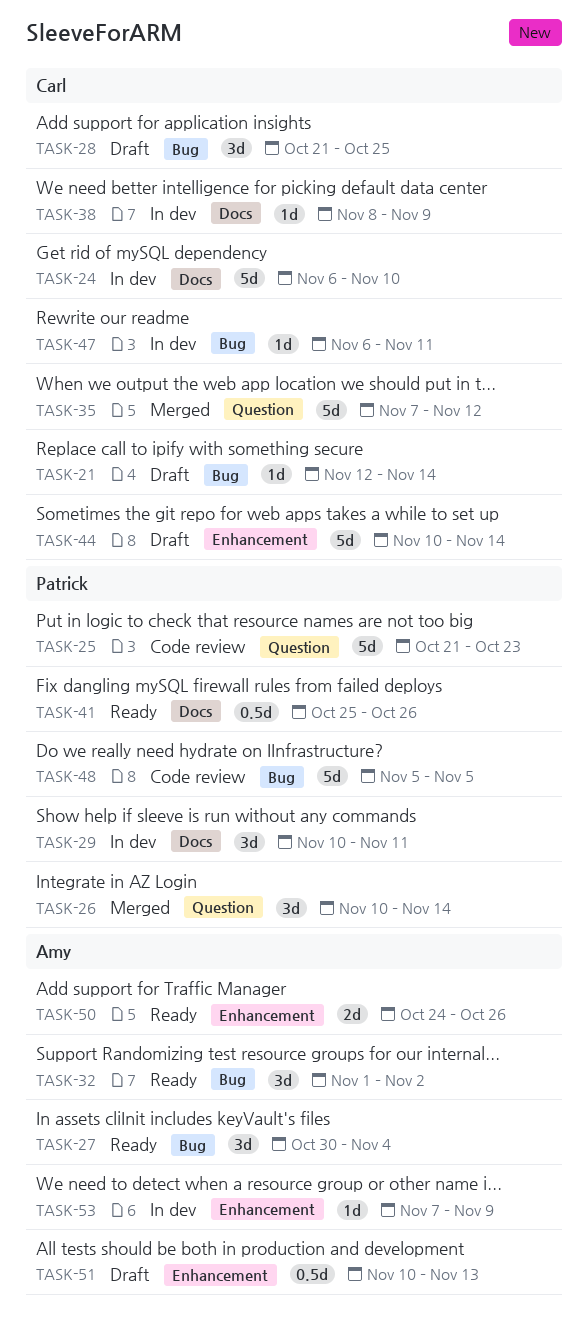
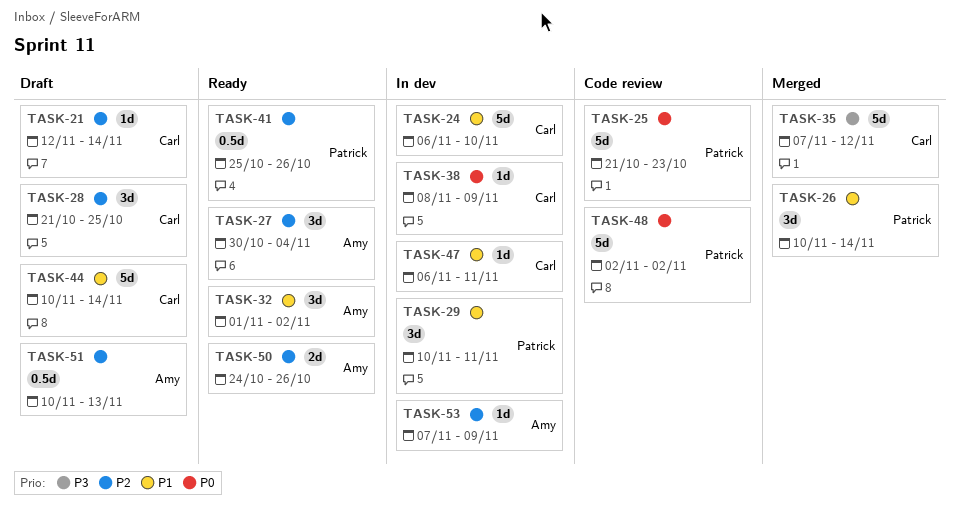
TASK-48, start: Nov 5 -> Nov 2
TASK-48, due: Nov 5 -> Nov 2

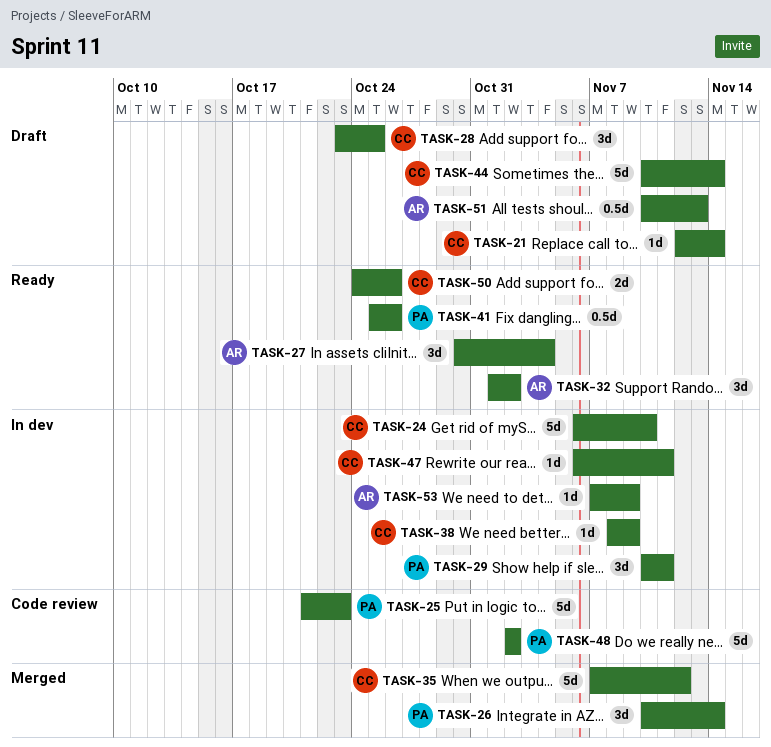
TASK-28, start: Oct 21 -> Oct 23
TASK-50, owner: Amy -> Carl

